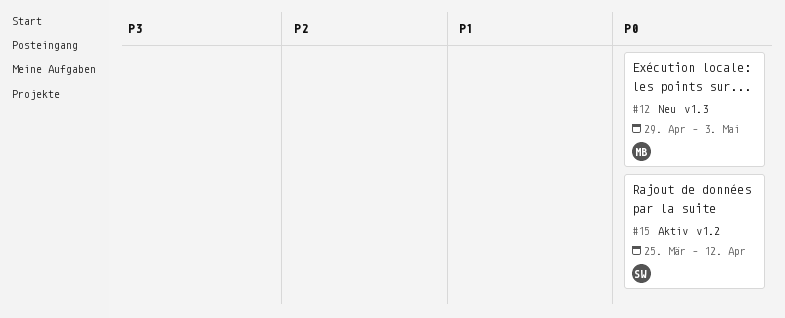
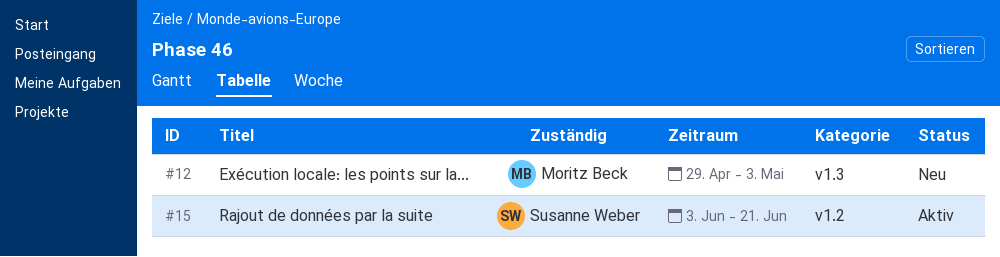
#15, start: Mar 25 -> Jun 3
#15, due: Apr 12 -> Jun 21

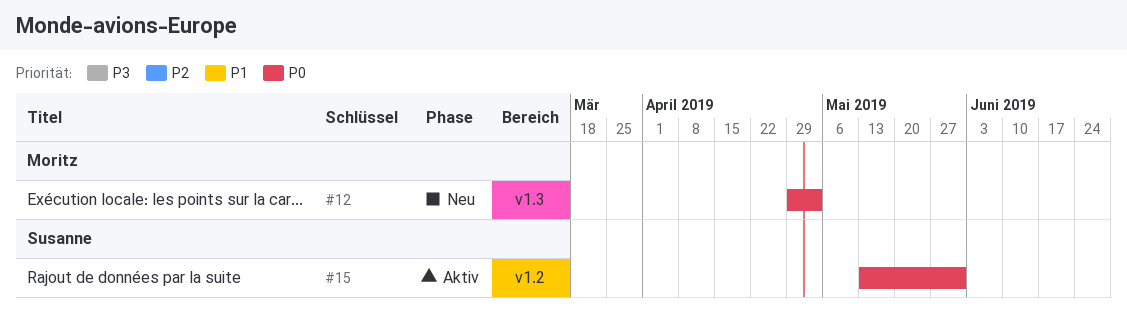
#15, start: Jun 3 -> May 13
#15, due: Jun 21 -> May 31

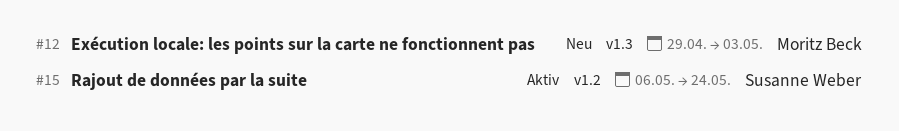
#15, start: May 13 -> May 6
#15, due: May 31 -> May 24

